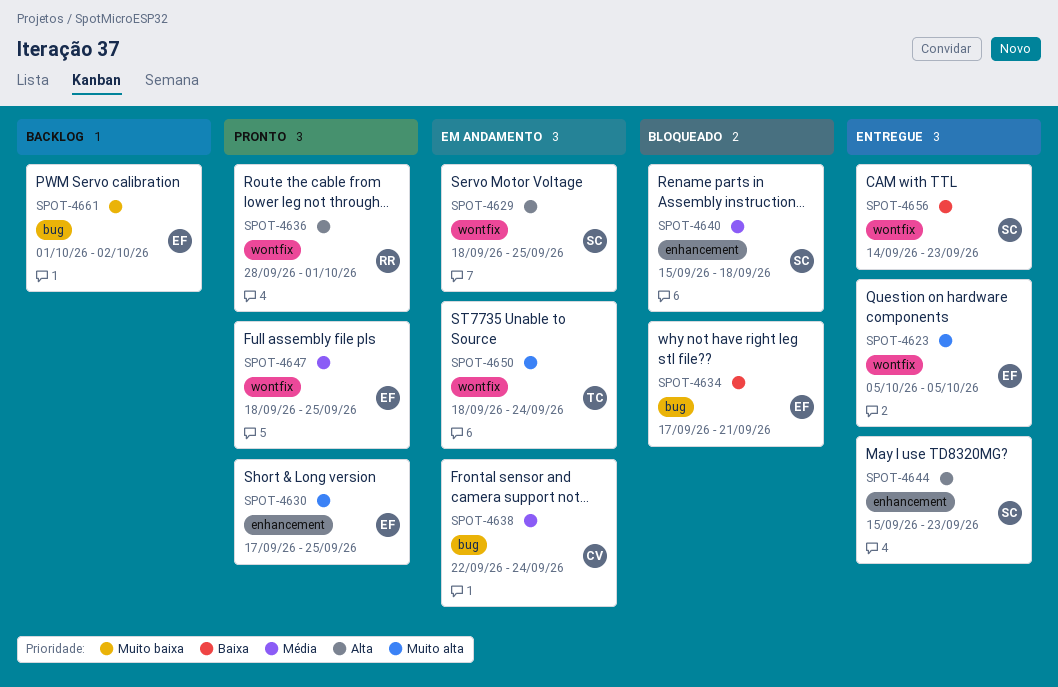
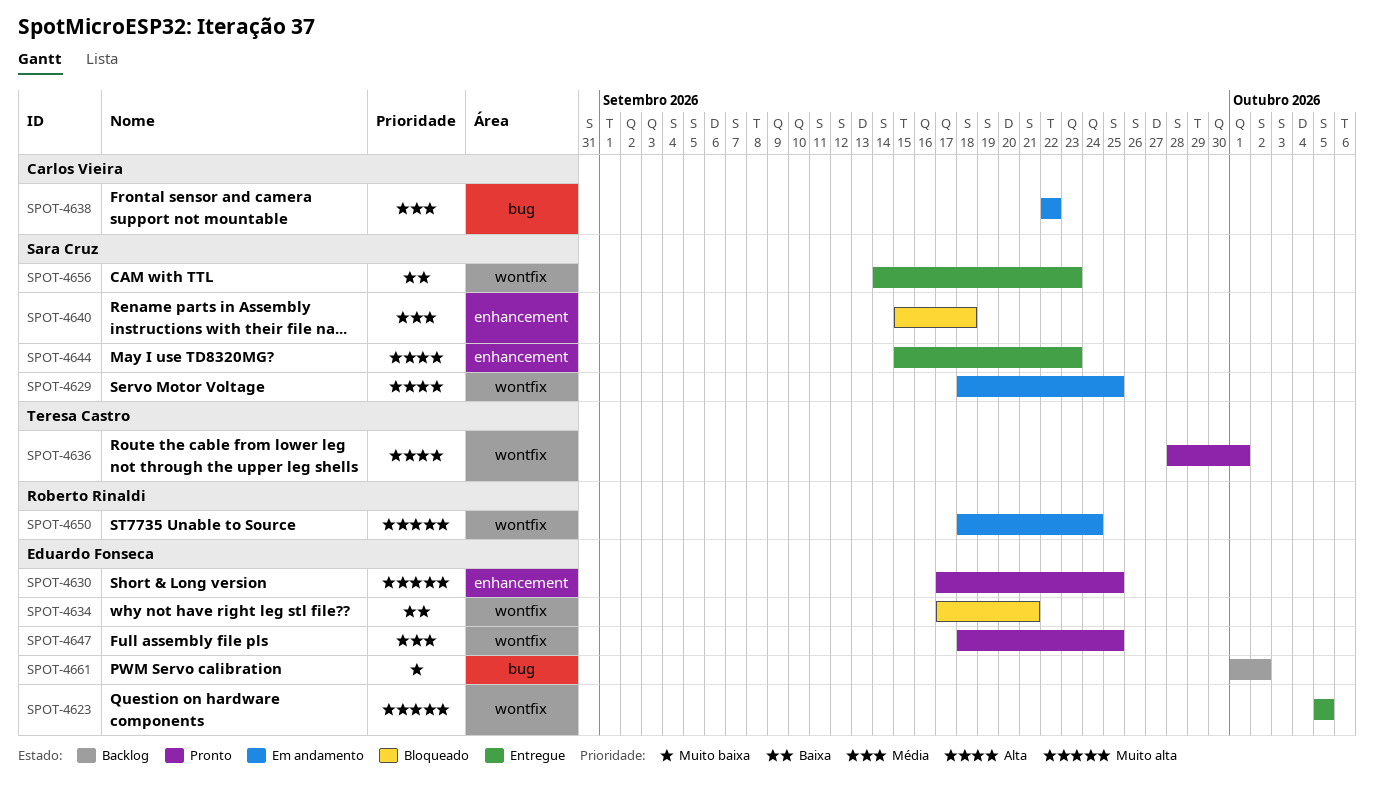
SPOT-4634, label: bug -> wontfix
SPOT-4636, owner: Roberto Rinaldi -> Teresa Castro
SPOT-4638, due: Sep 24 -> Sep 22
SPOT-4650, owner: Teresa Castro -> Roberto Rinaldi

